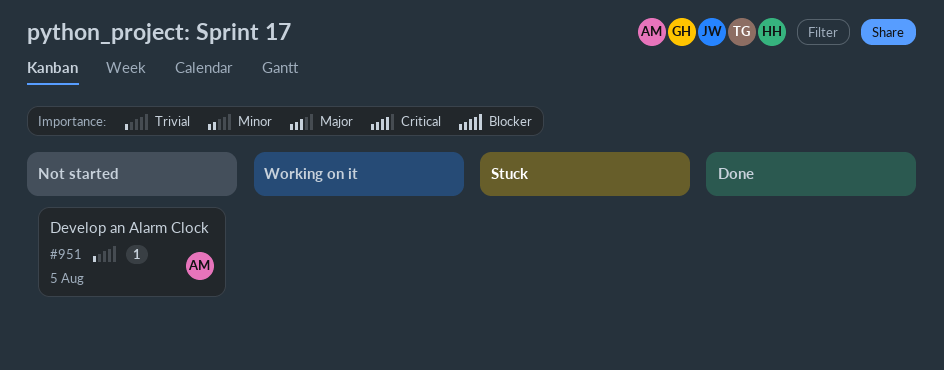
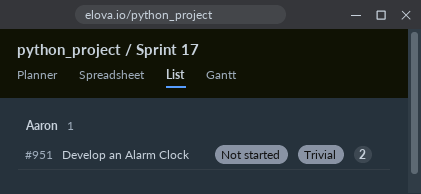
#951, estimate: 1 -> 2

